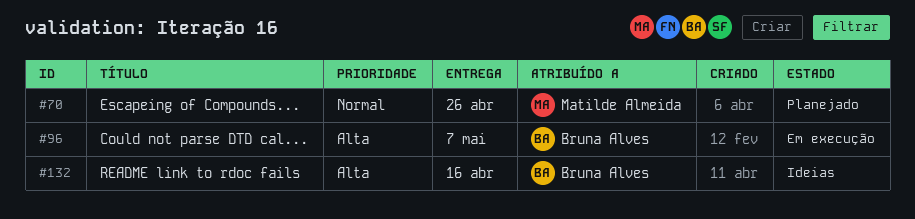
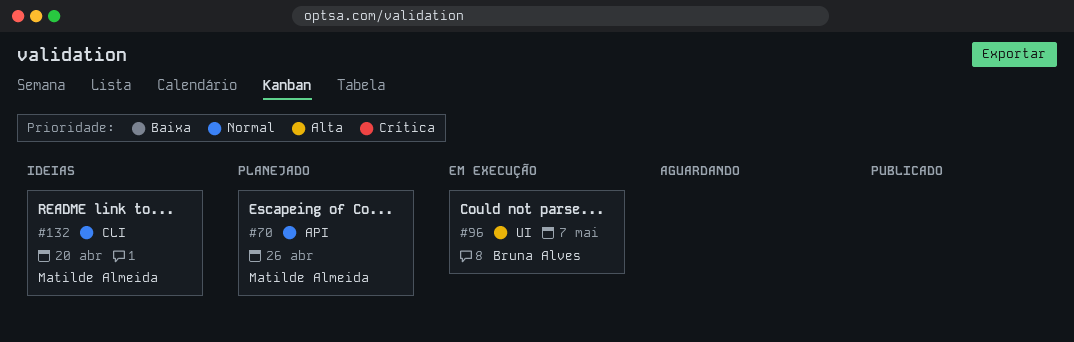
#132, owner: Bruna Alves -> Matilde Almeida
#132, priority: Alta -> Normal
#132, due: Apr 16 -> Apr 20

